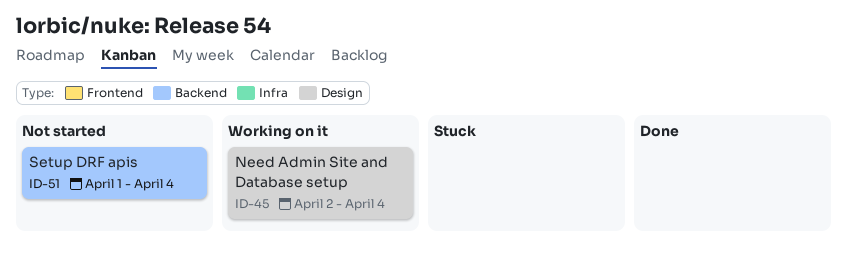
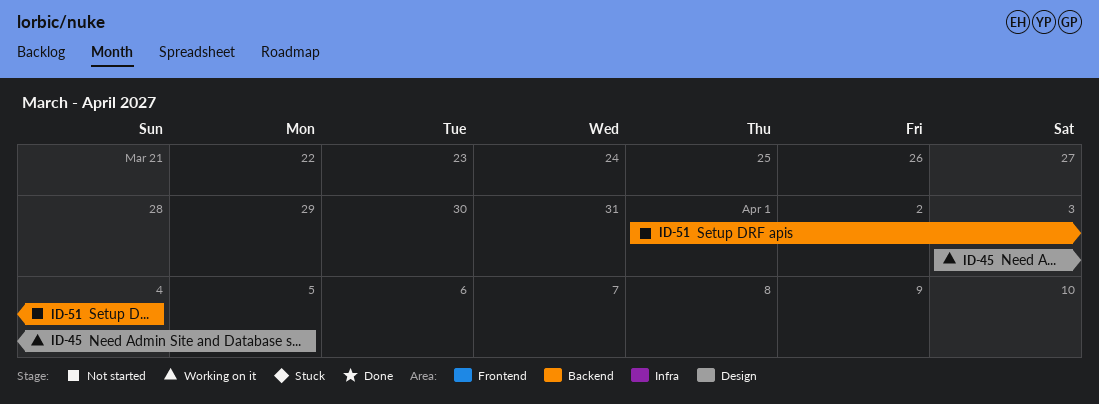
ID-45, start: Apr 2 -> Apr 3
ID-45, due: Apr 4 -> Apr 5

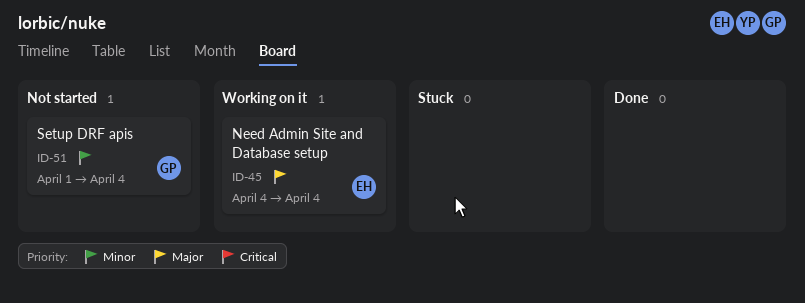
ID-45, start: Apr 3 -> Apr 4
ID-45, due: Apr 5 -> Apr 4

